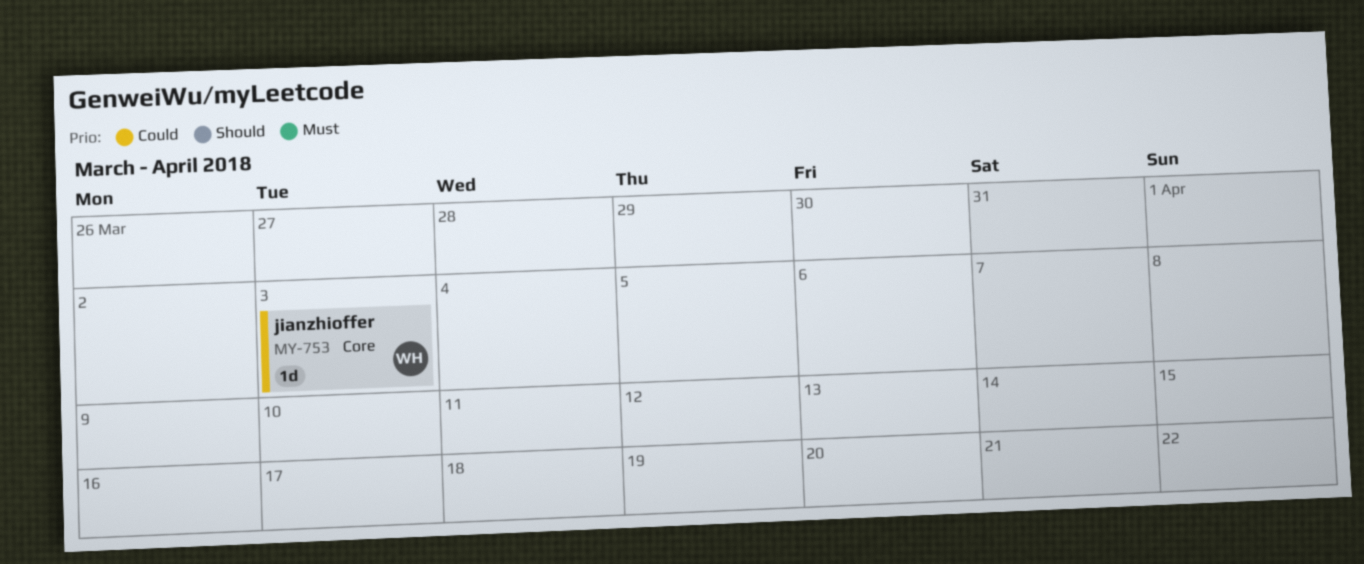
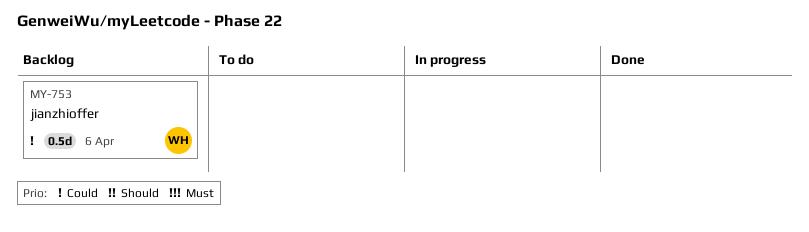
MY-753, estimate: 1d -> 0.5d
MY-753, due: Apr 3 -> Apr 6

